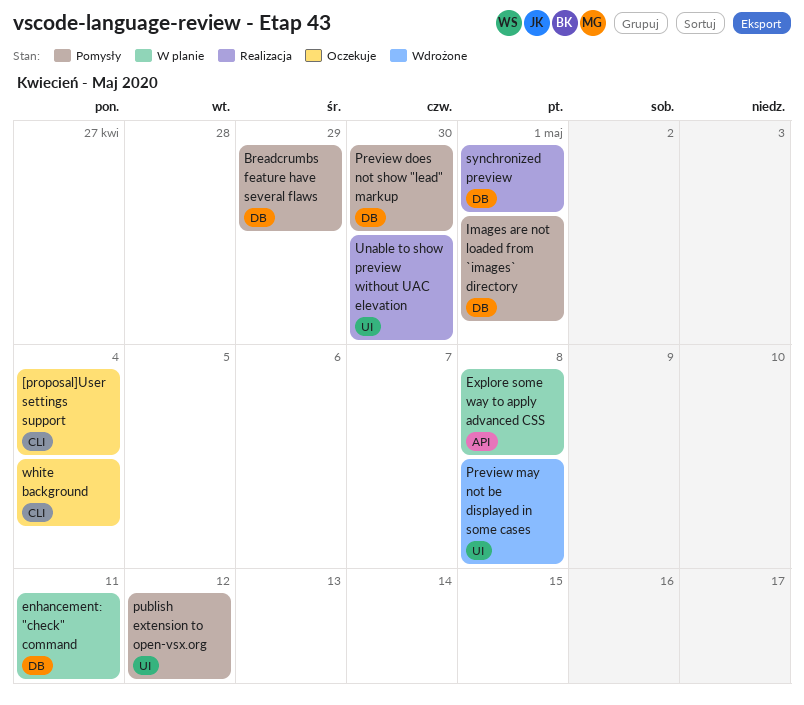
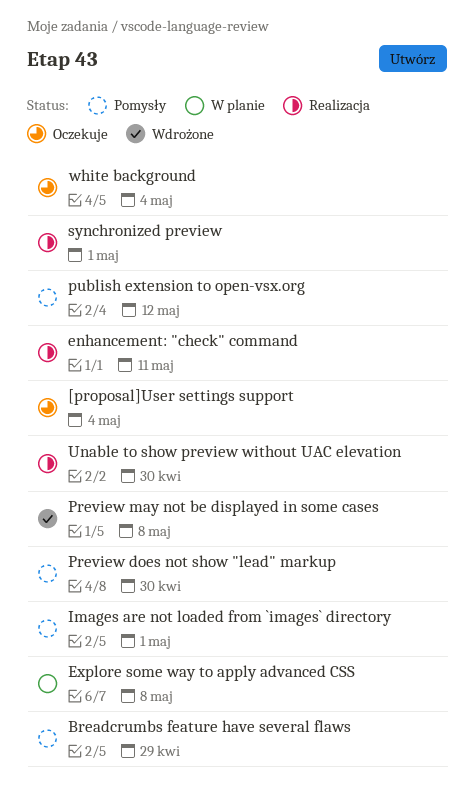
enhancement: "check" command, status: W planie -> Realizacja

